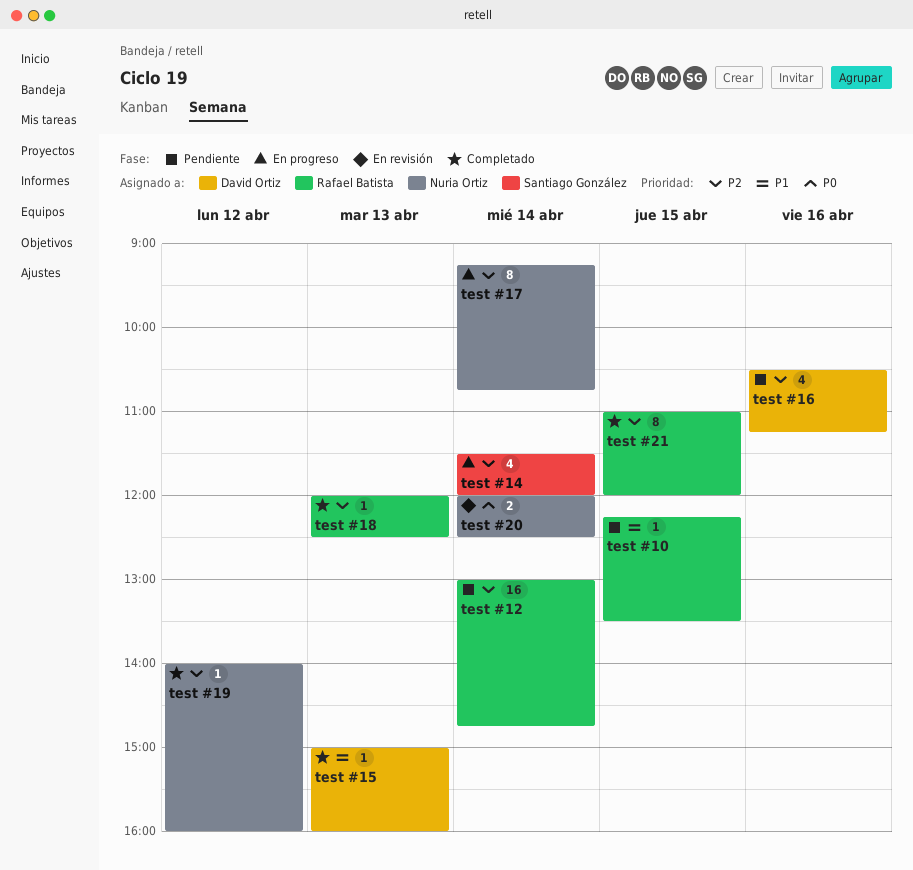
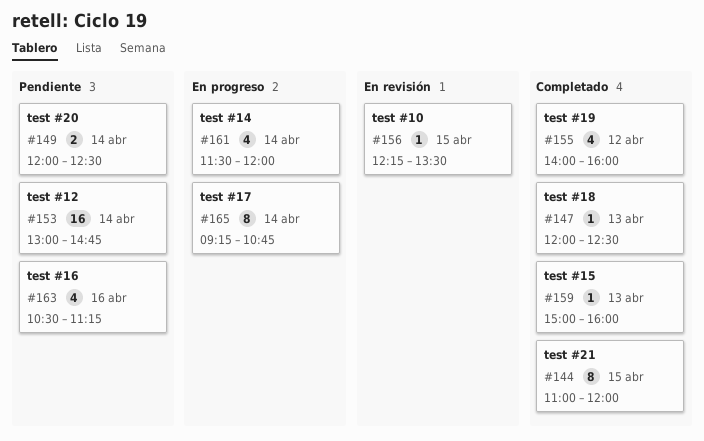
test #10, status: Pendiente -> En revisión
test #19, estimate: 1 -> 4
test #20, status: En revisión -> Pendiente

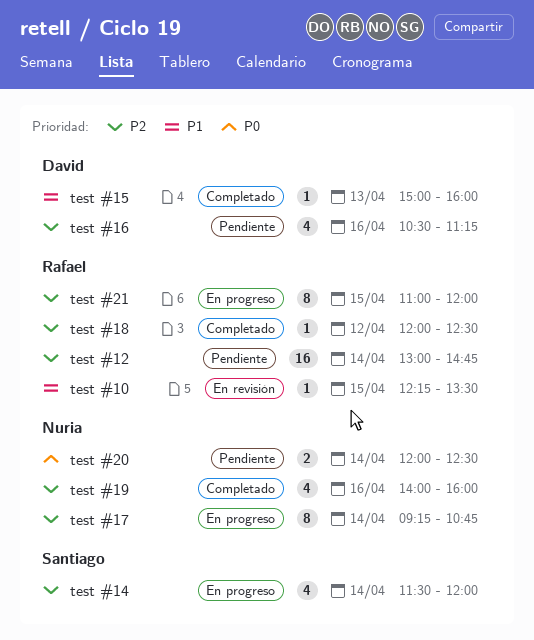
test #18, day: Apr 13 -> Apr 12
test #19, day: Apr 12 -> Apr 16
test #21, status: Completado -> En progreso

